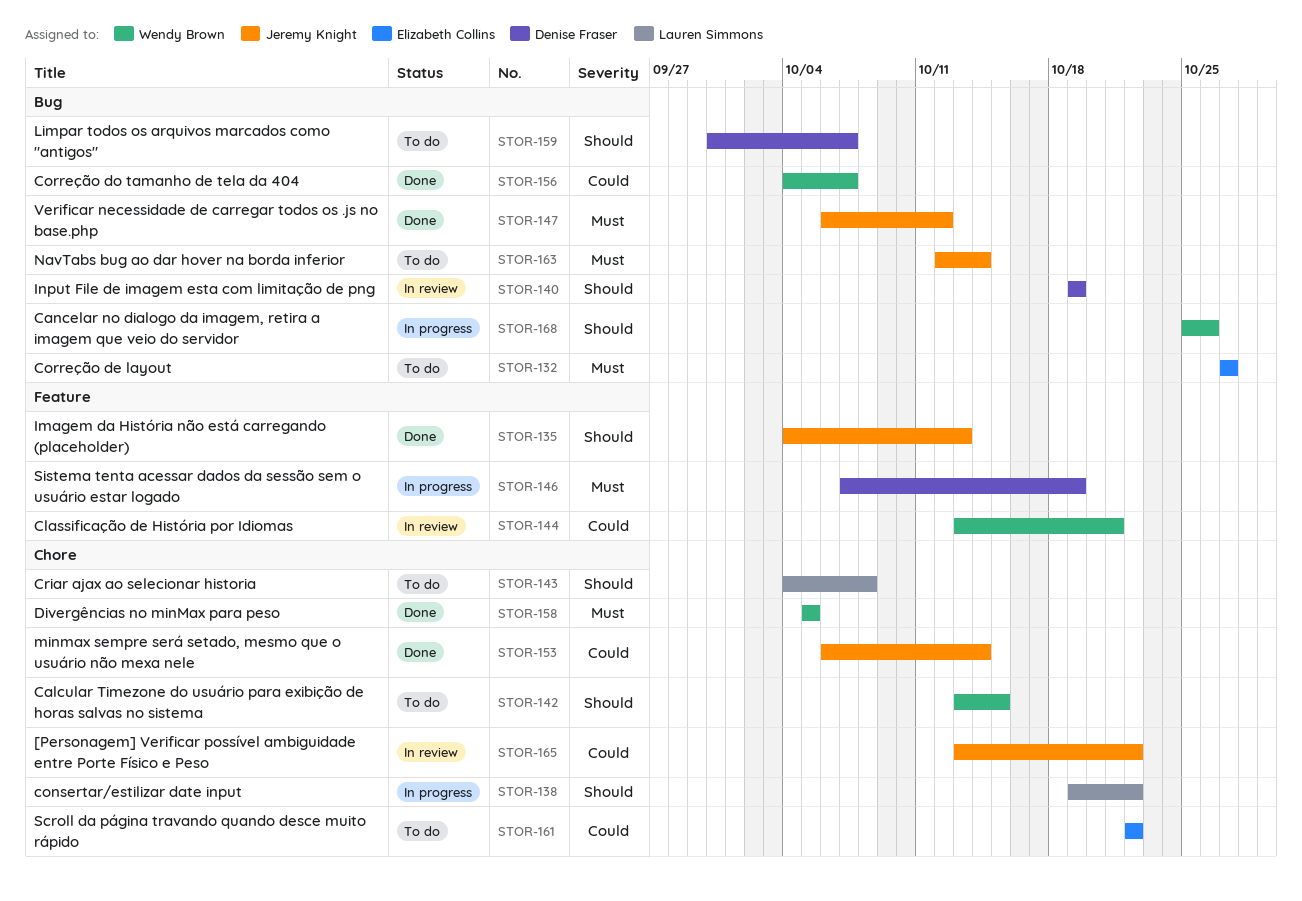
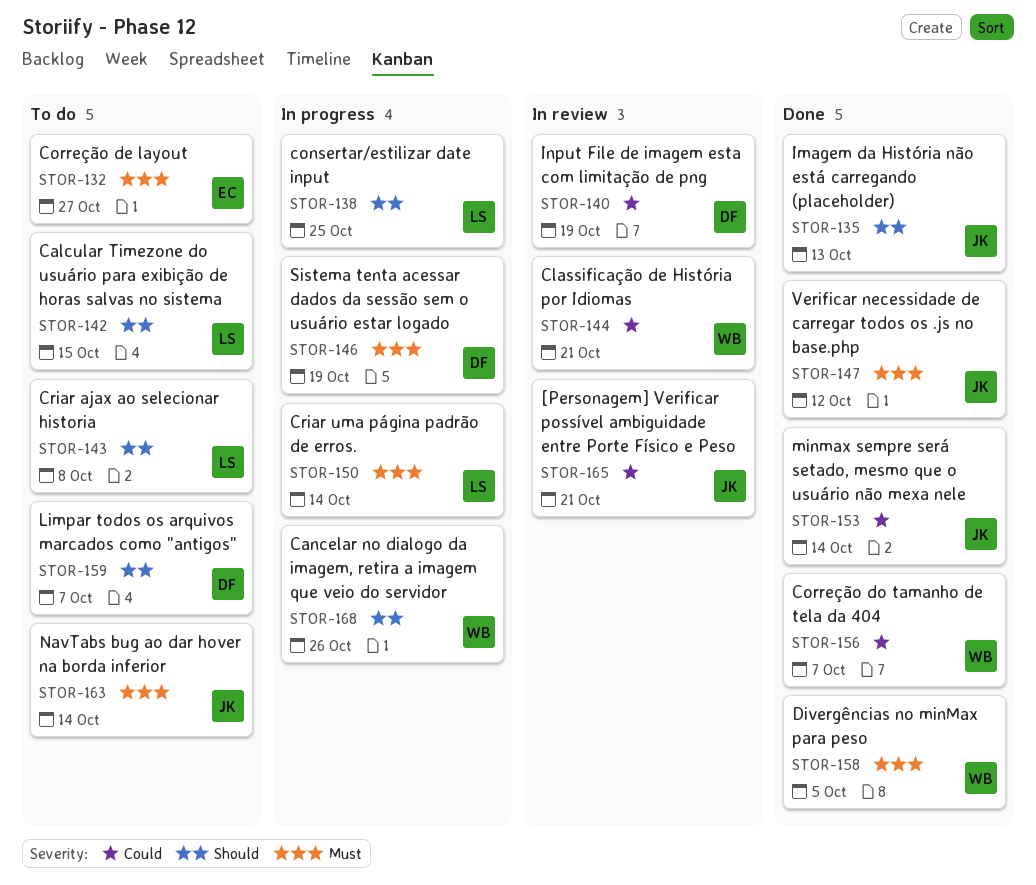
STOR-138, due: Oct 22 -> Oct 25
STOR-140, priority: Should -> Could
STOR-142, owner: Wendy Brown -> Lauren Simmons
STOR-150: none -> present
STOR-161: present -> none
STOR-165, due: Oct 22 -> Oct 21

